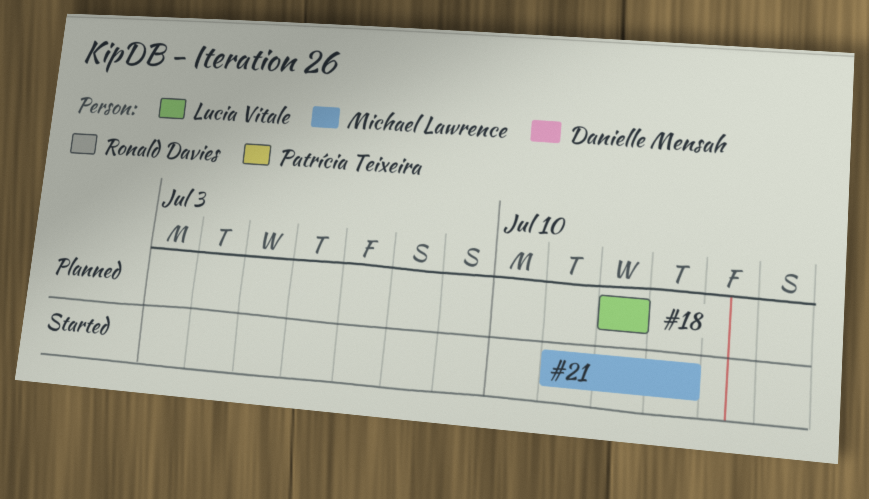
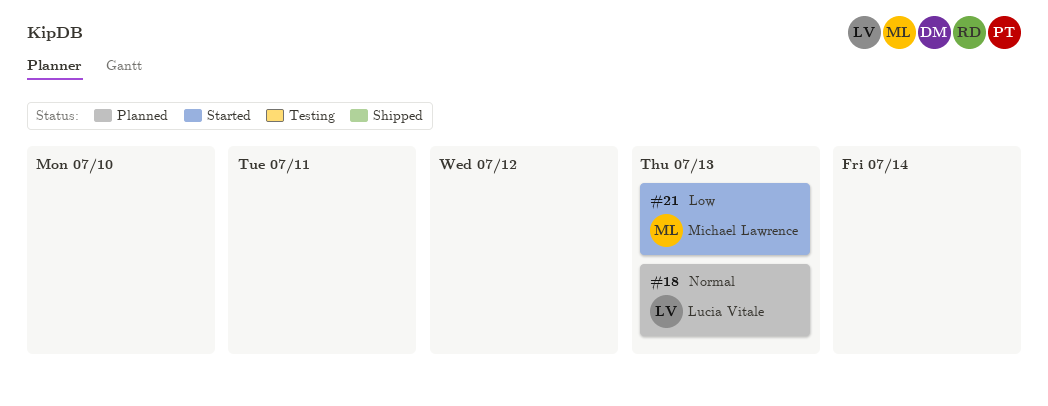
#18, due: Jul 12 -> Jul 13

